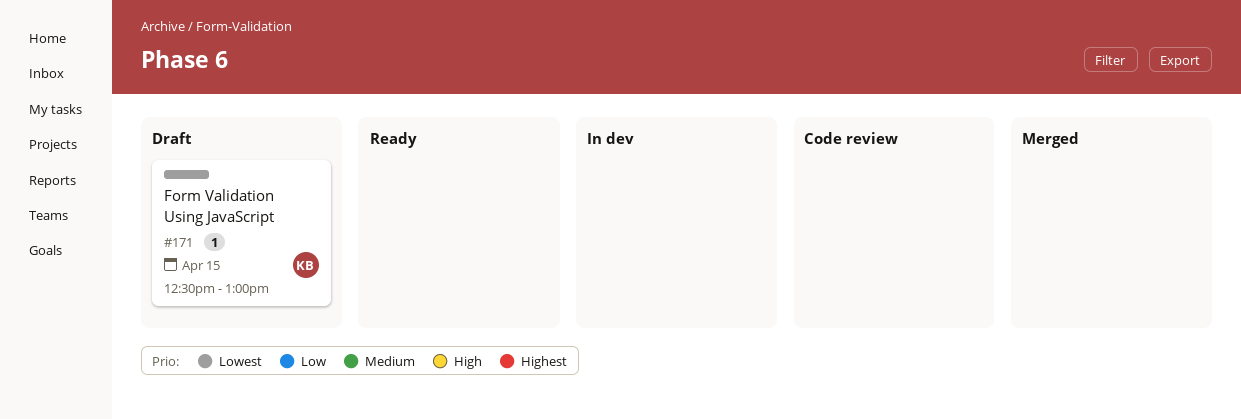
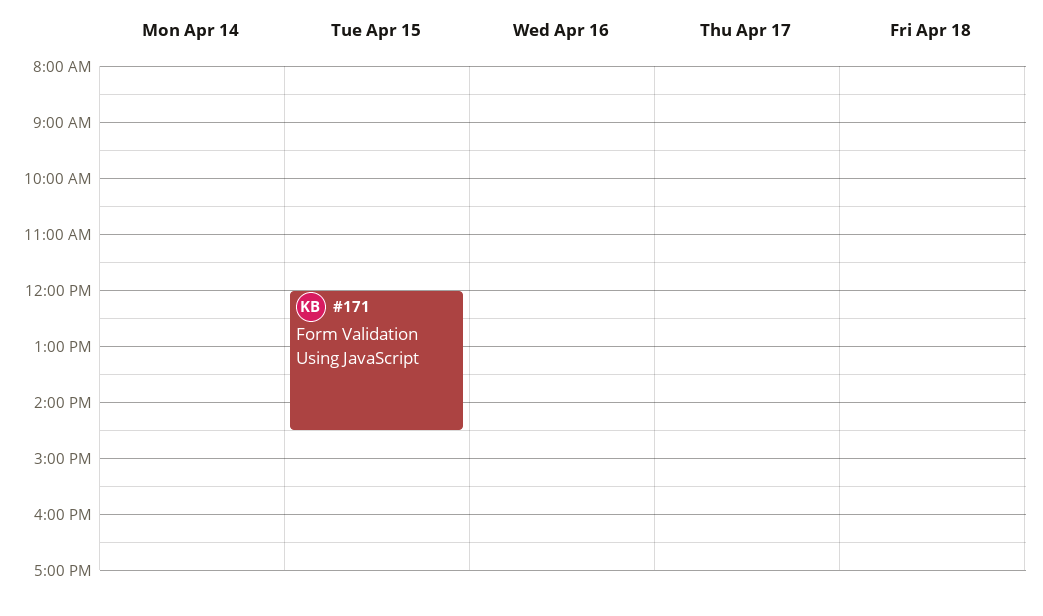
#171, begins: 12:30 -> 12:00
#171, ends: 13:00 -> 14:30

